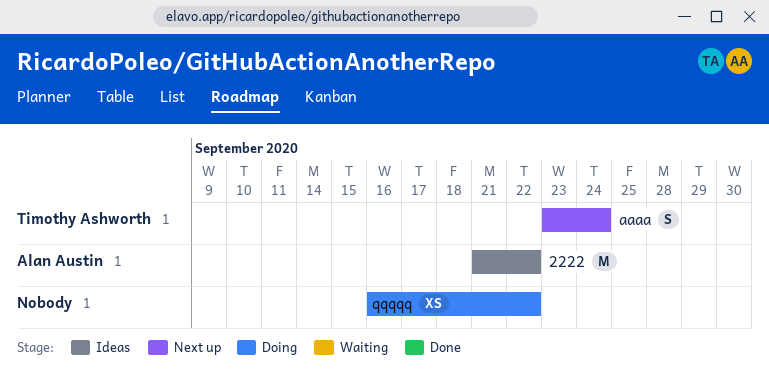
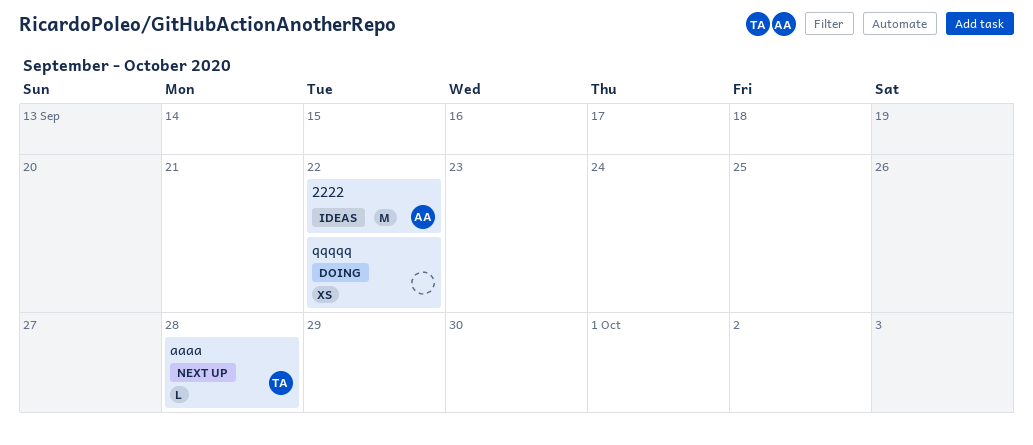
aaaa, estimate: S -> L
aaaa, due: Sep 24 -> Sep 28

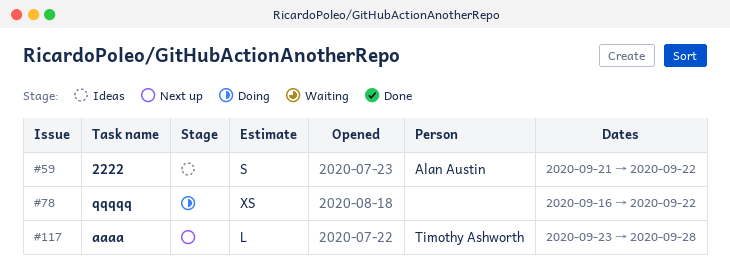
2222, estimate: M -> S

